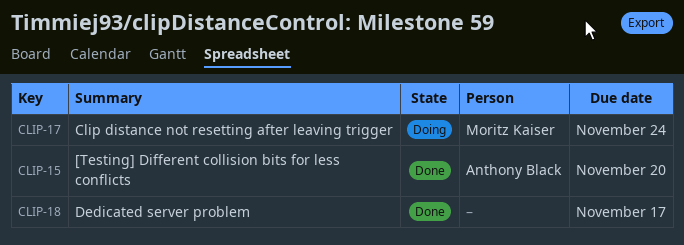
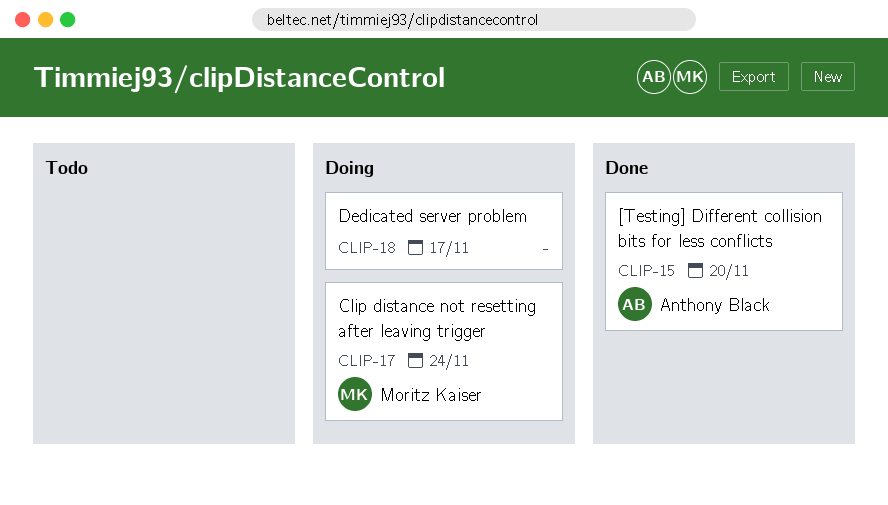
CLIP-18, status: Done -> Doing

